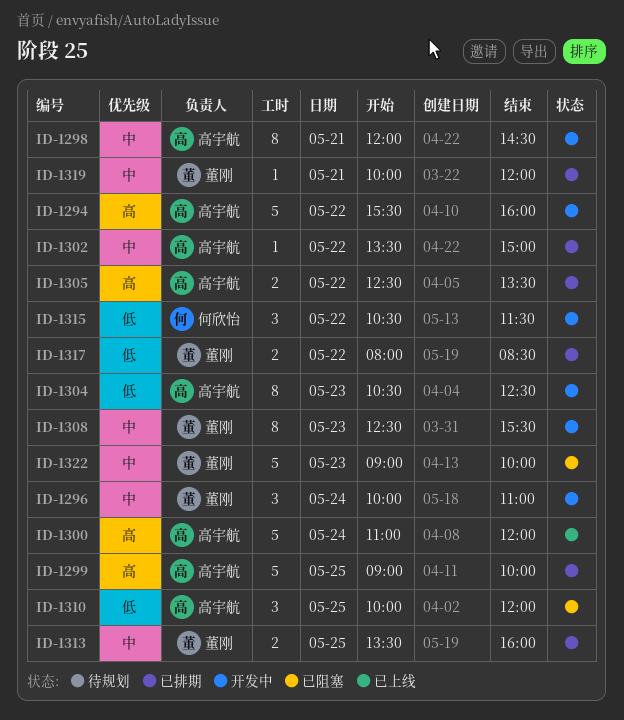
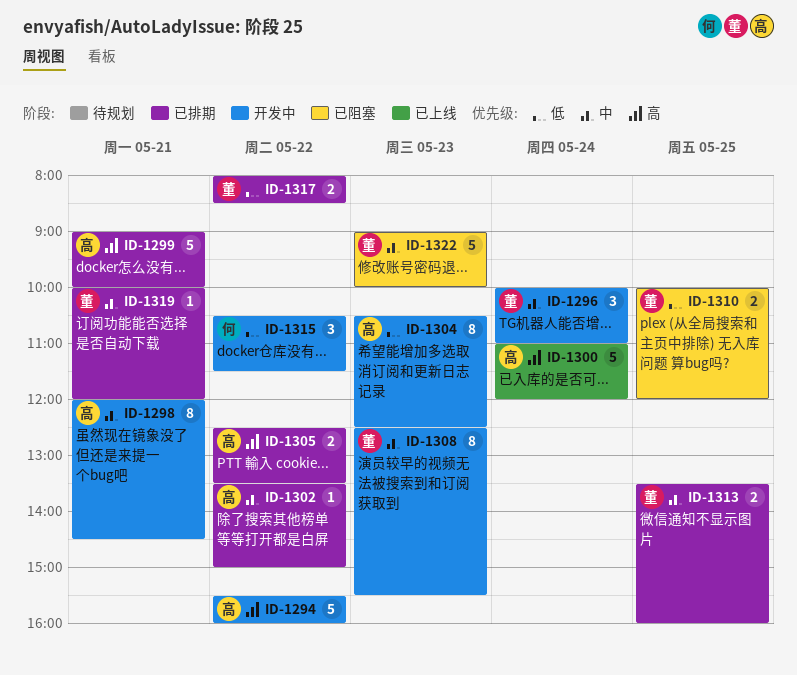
ID-1299, day: May 25 -> May 21
ID-1310, owner: 高宇航 -> 董刚
ID-1310, estimate: 3 -> 2

